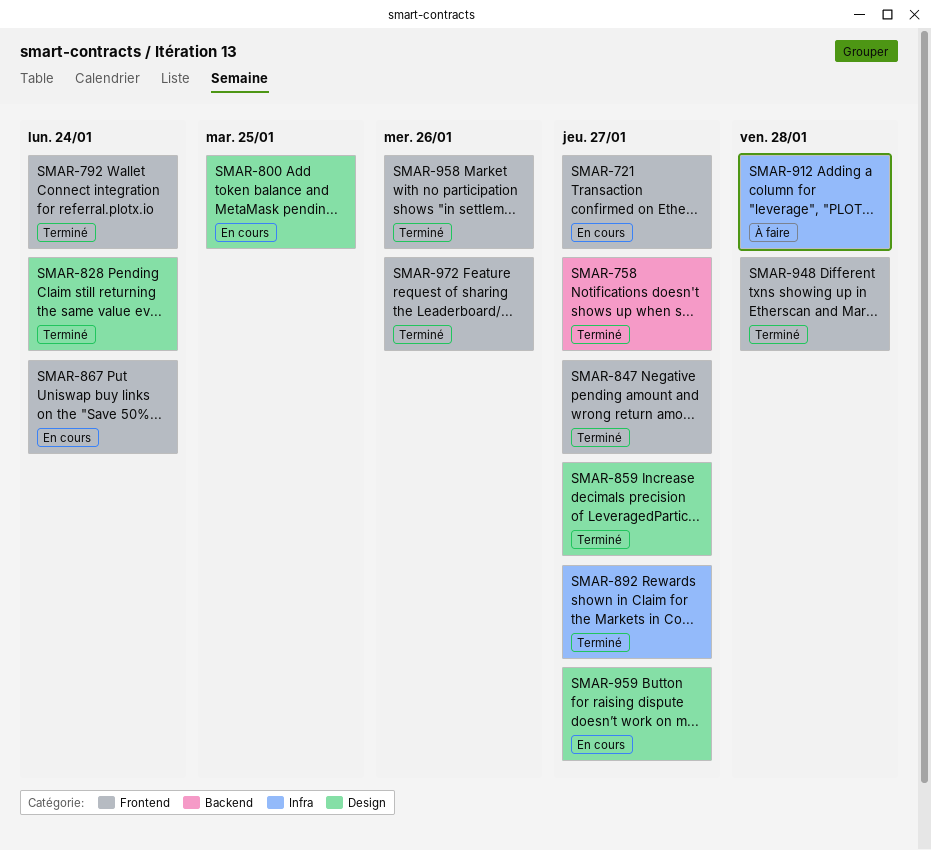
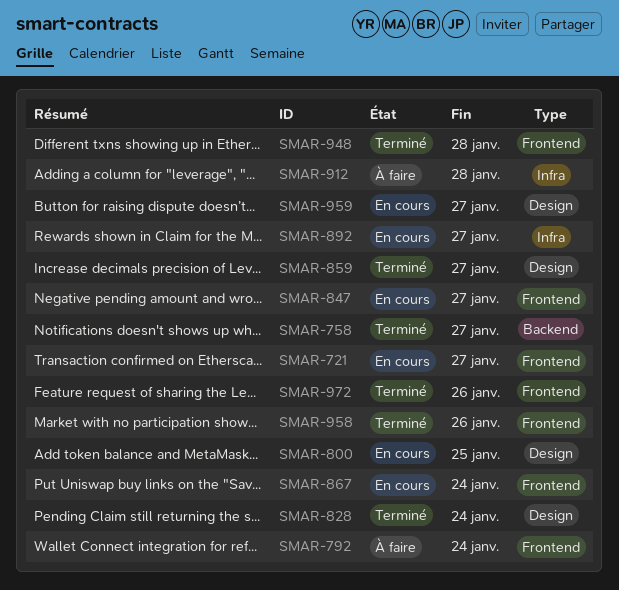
SMAR-792, status: Terminé -> À faire
SMAR-847, status: Terminé -> En cours
SMAR-892, status: Terminé -> En cours

